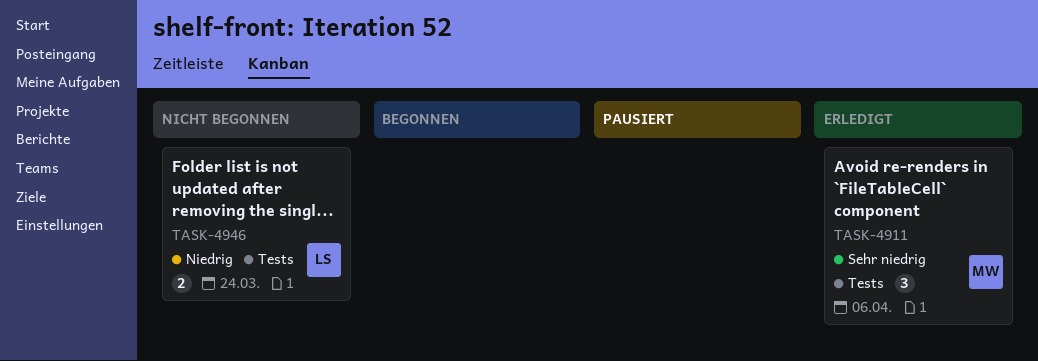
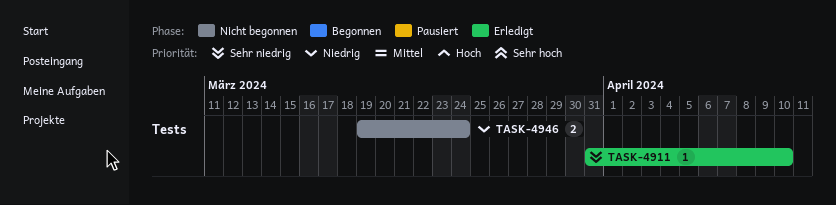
TASK-4911, estimate: 3 -> 1
TASK-4911, due: Apr 6 -> Apr 10

